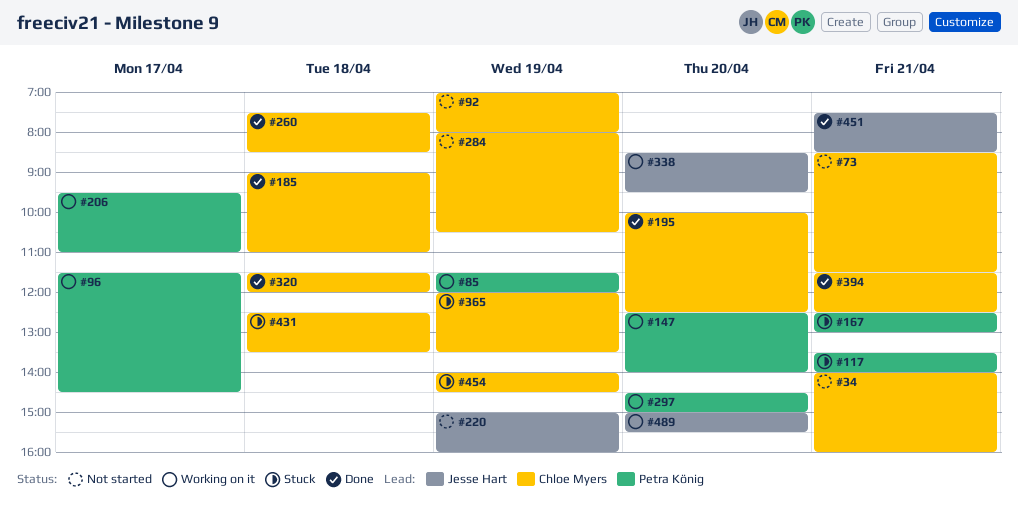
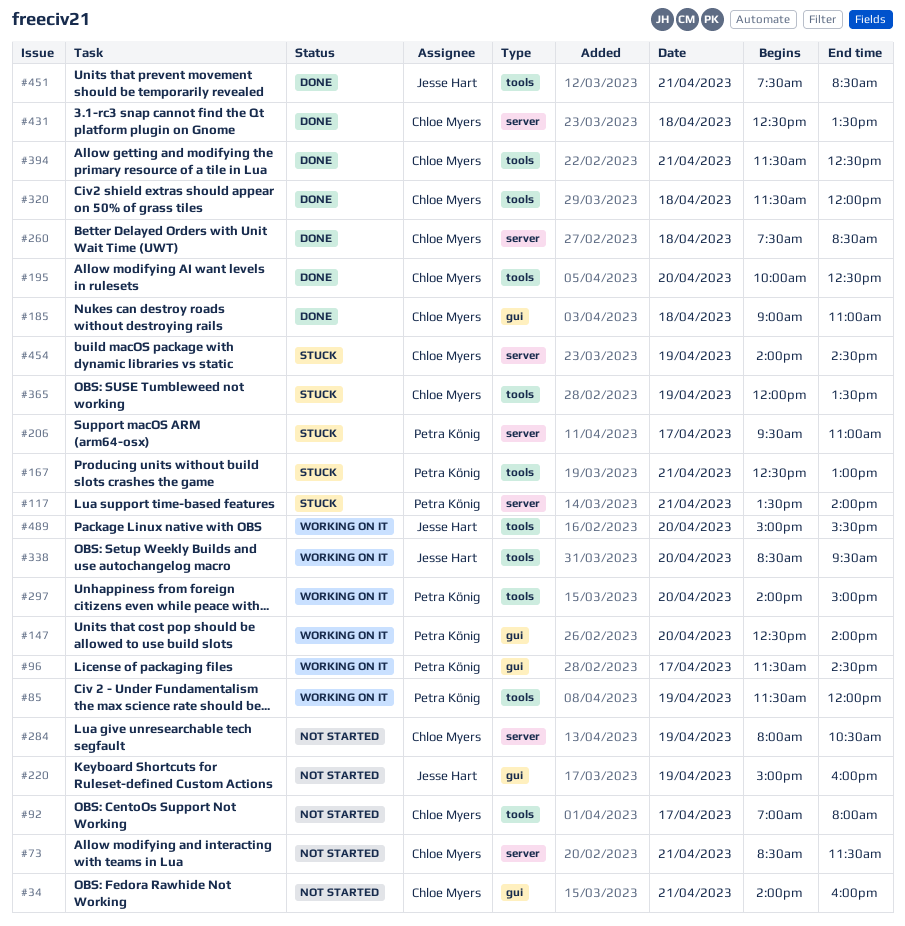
#92, day: Apr 19 -> Apr 17
#206, status: Working on it -> Stuck
#297, begins: 14:30 -> 14:00
#431, status: Stuck -> Done

